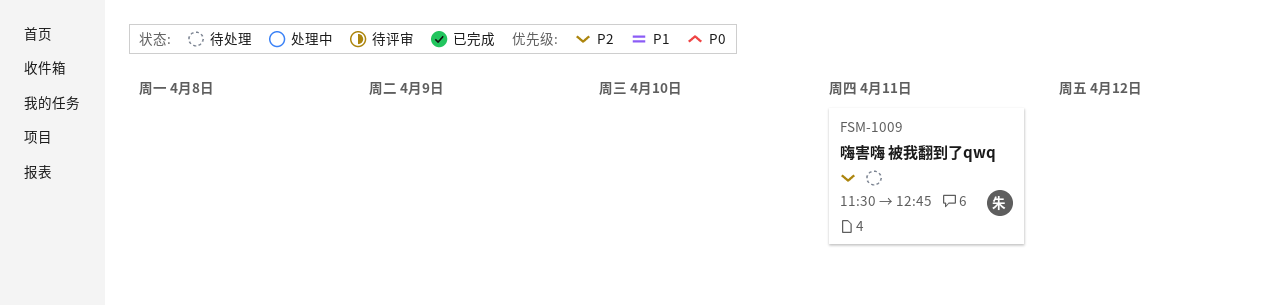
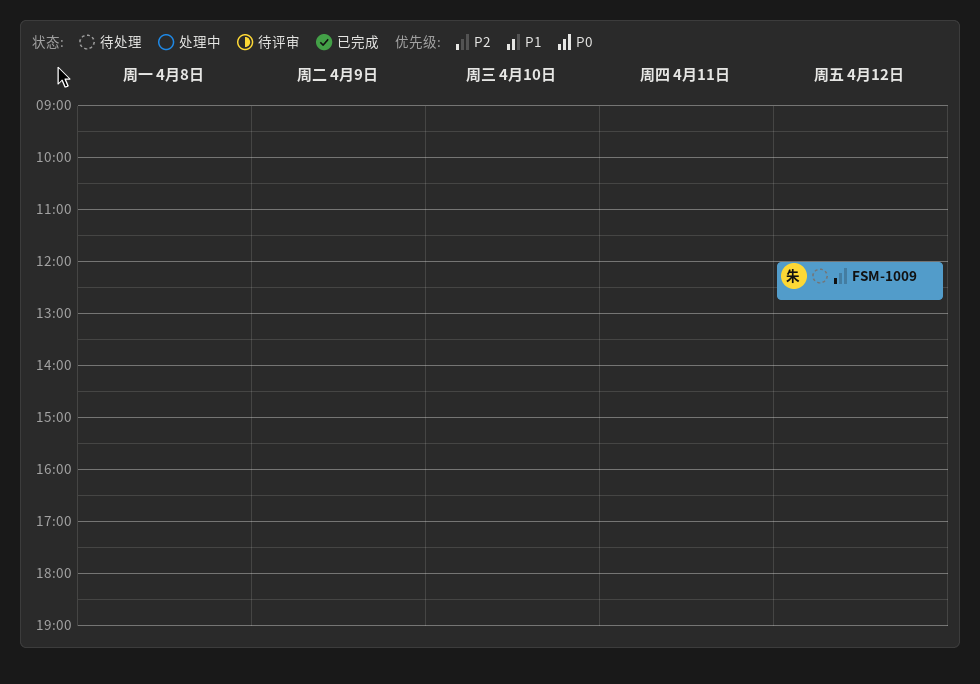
FSM-1009, day: Apr 11 -> Apr 12
FSM-1009, begins: 11:30 -> 12:00

